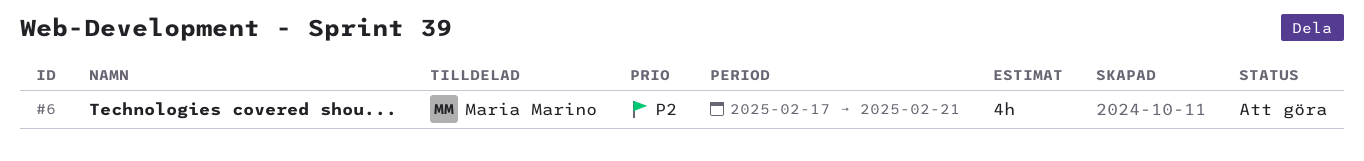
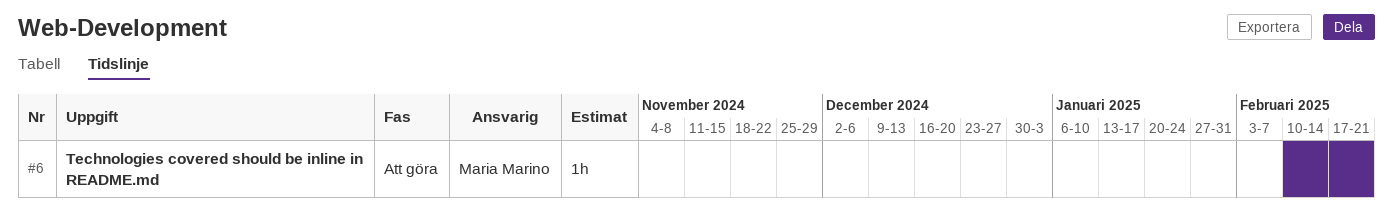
#6, estimate: 4h -> 1h
#6, start: Feb 17 -> Feb 10

